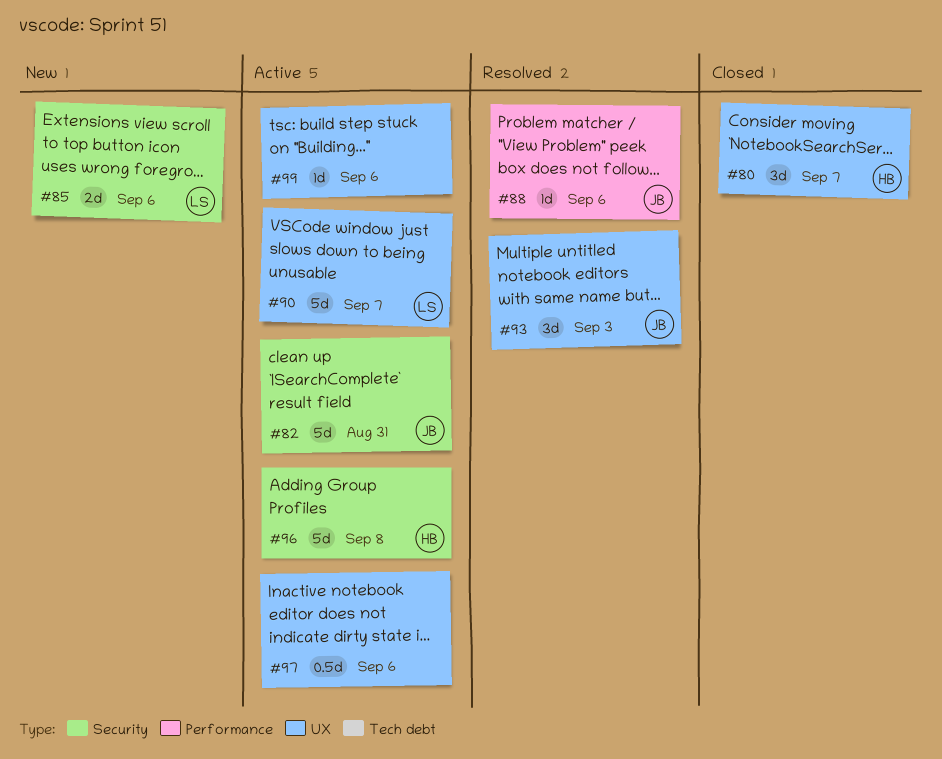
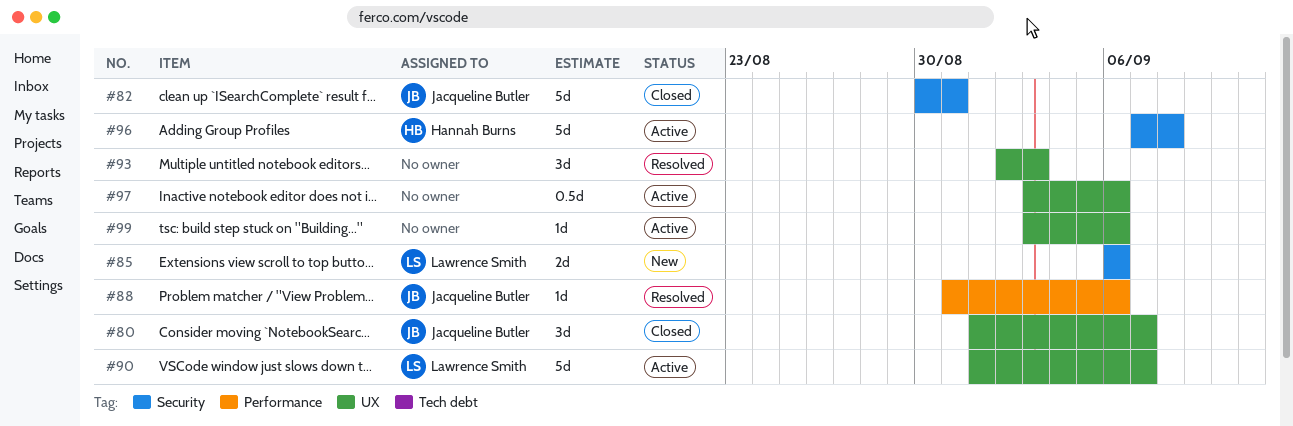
#80, owner: Hannah Burns -> Jacqueline Butler
#82, status: Active -> Closed
#93, owner: Jacqueline Butler -> none

